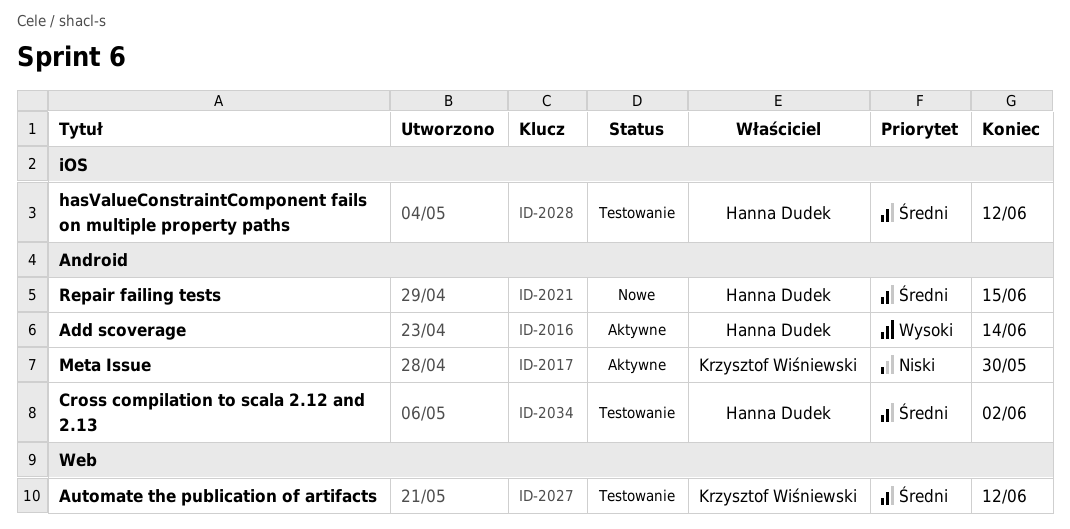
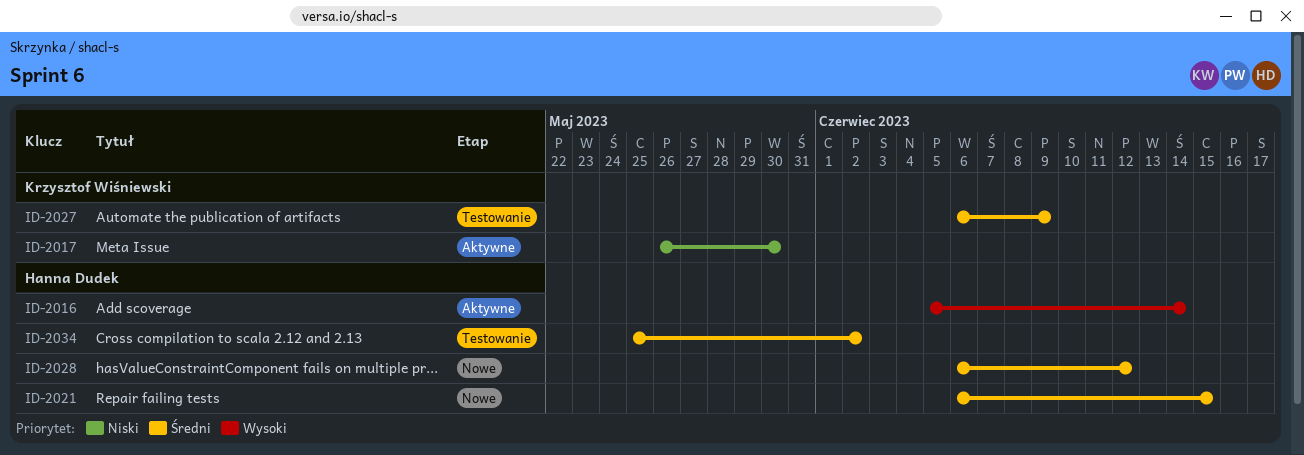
ID-2027, due: Jun 12 -> Jun 9
ID-2028, status: Testowanie -> Nowe

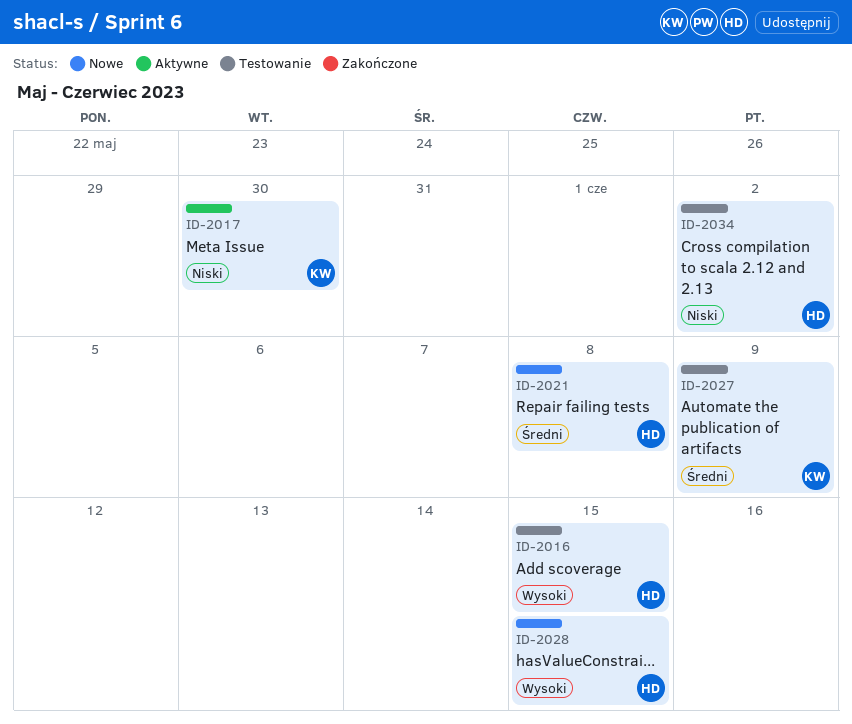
ID-2016, status: Aktywne -> Testowanie
ID-2016, due: Jun 14 -> Jun 15
ID-2021, due: Jun 15 -> Jun 8
ID-2028, priority: Średni -> Wysoki
ID-2028, due: Jun 12 -> Jun 15
ID-2034, priority: Średni -> Niski

